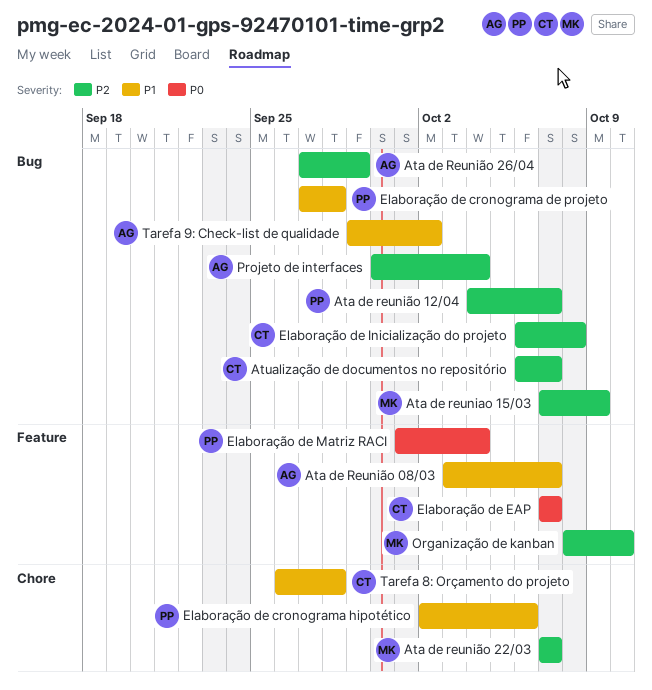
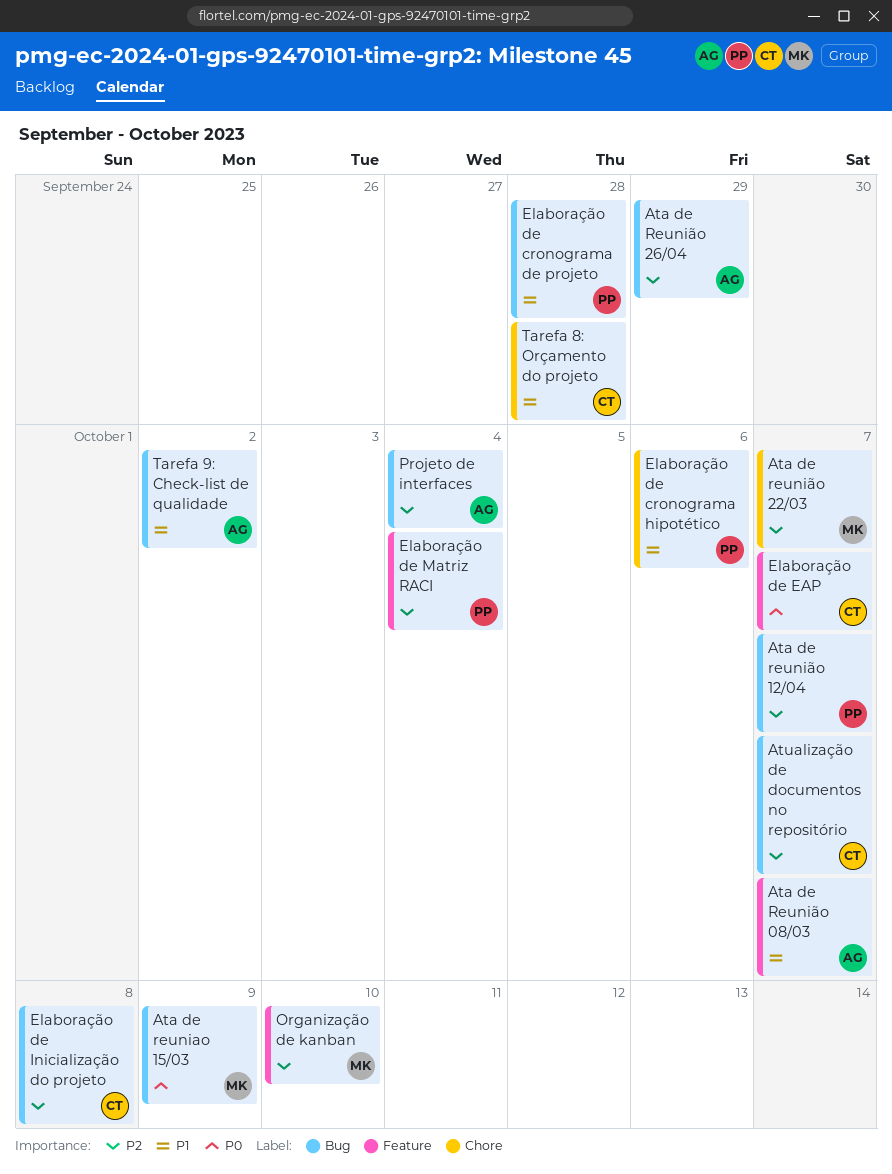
Ata de reuniao 15/03, priority: P2 -> P0
Elaboração de Matriz RACI, priority: P0 -> P2

